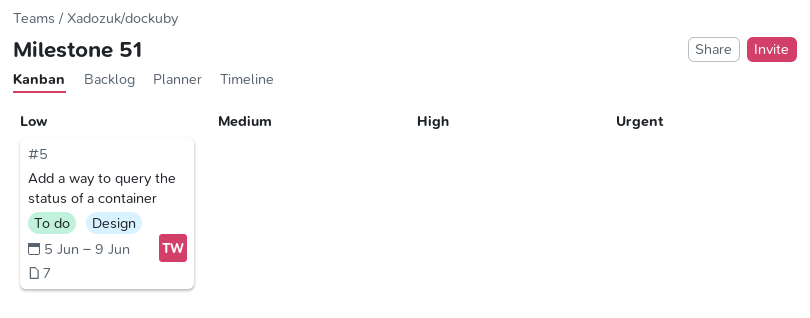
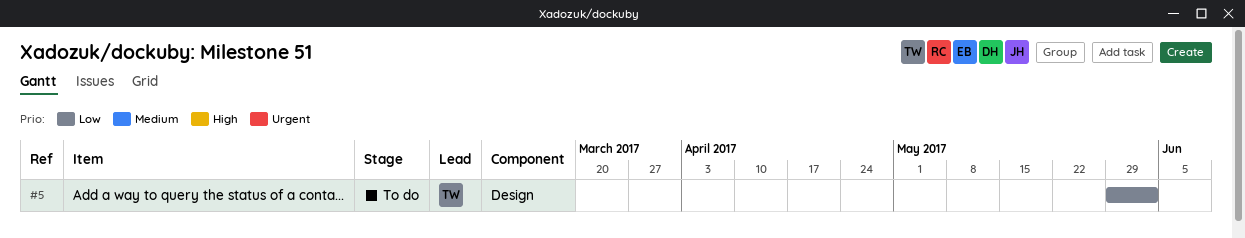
#5, start: Jun 5 -> May 29
#5, due: Jun 9 -> Jun 2

